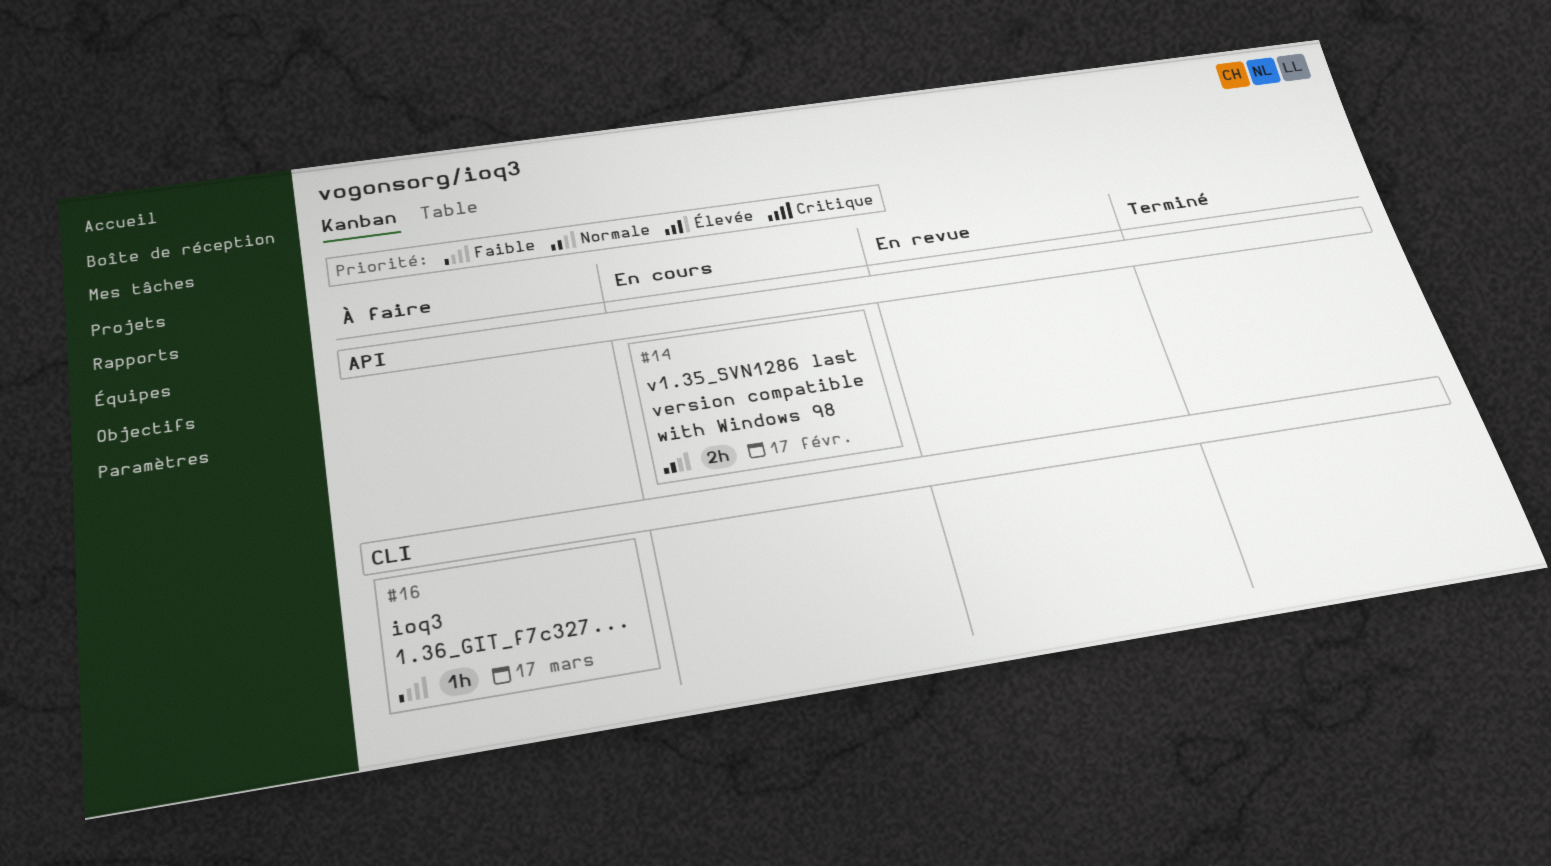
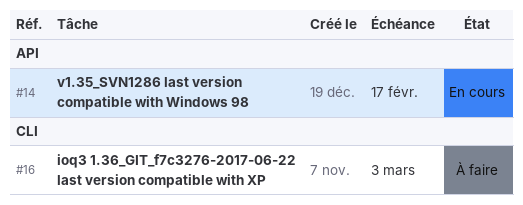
#16, due: Mar 17 -> Mar 3

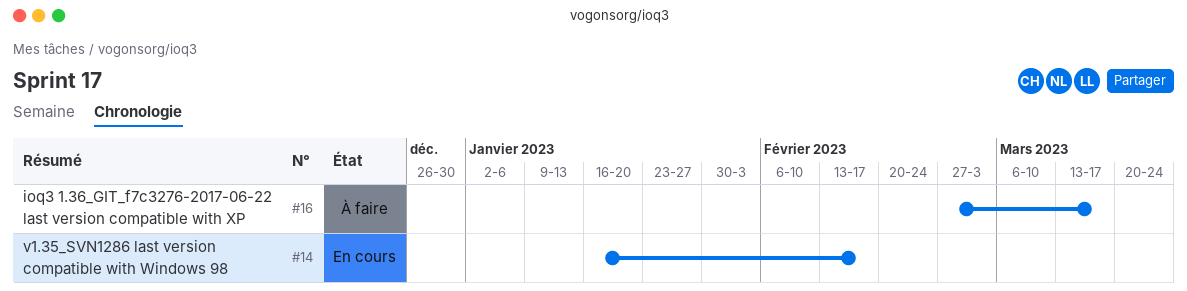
#16, due: Mar 3 -> Mar 17

